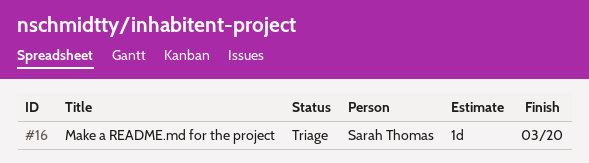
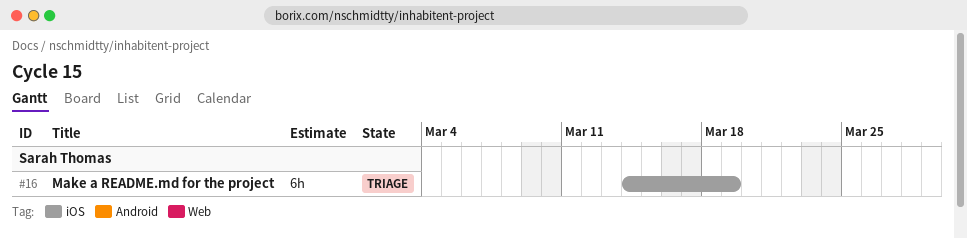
#16, estimate: 1d -> 6h
#16, due: Mar 20 -> Mar 19

